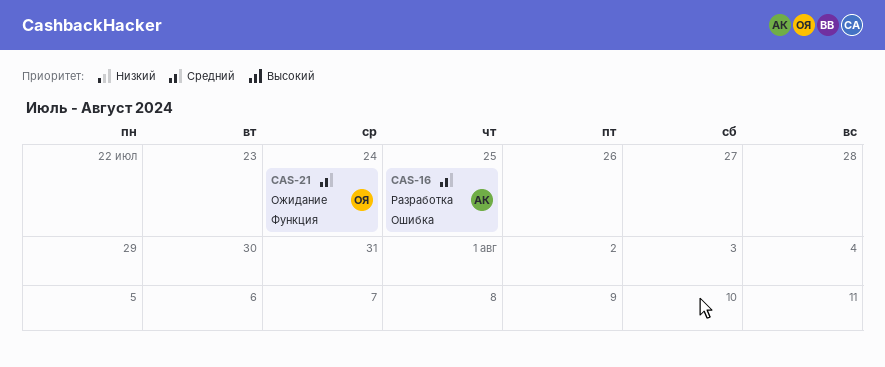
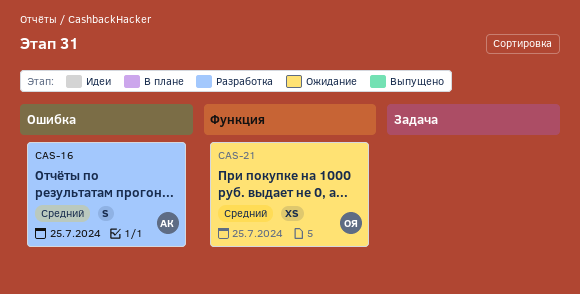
CAS-21, due: Jul 24 -> Jul 25

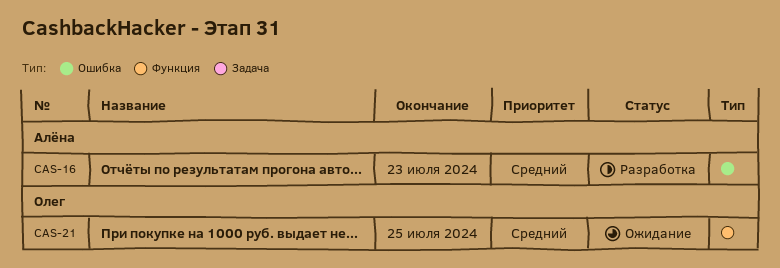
CAS-16, due: Jul 25 -> Jul 23

